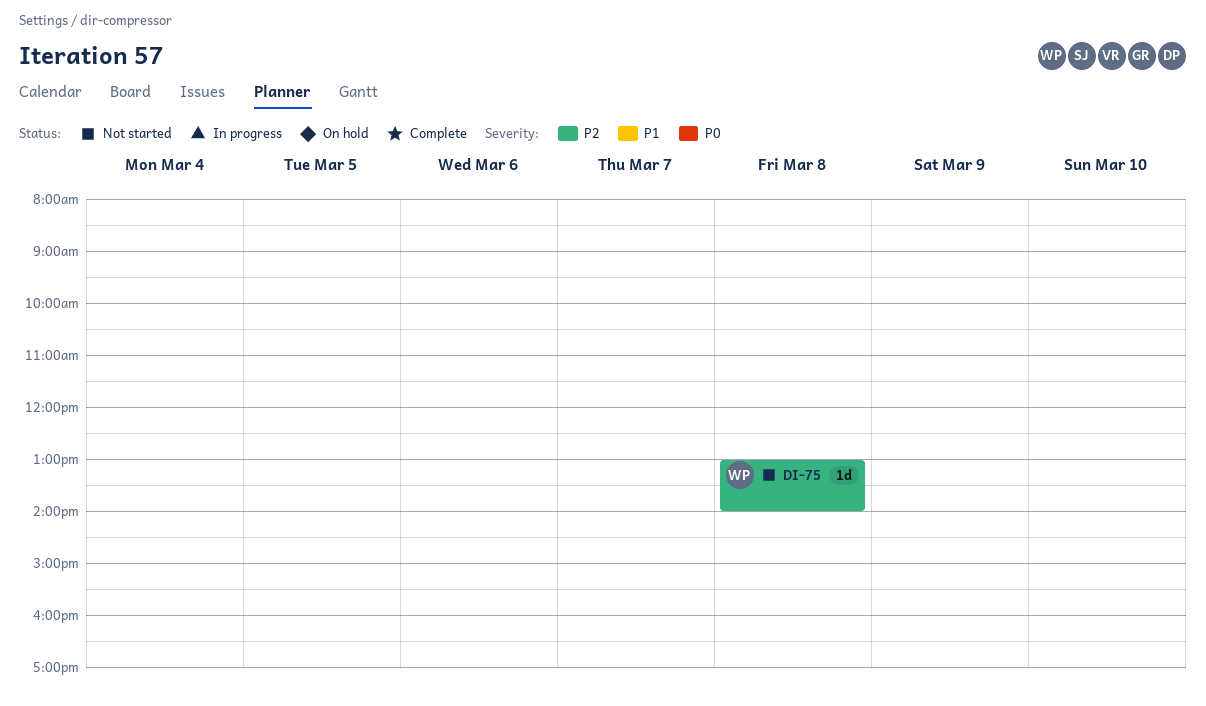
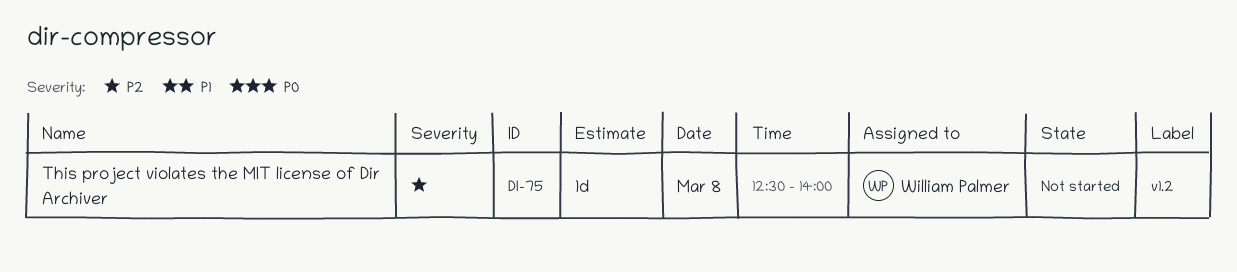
DI-75, begins: 13:00 -> 12:30

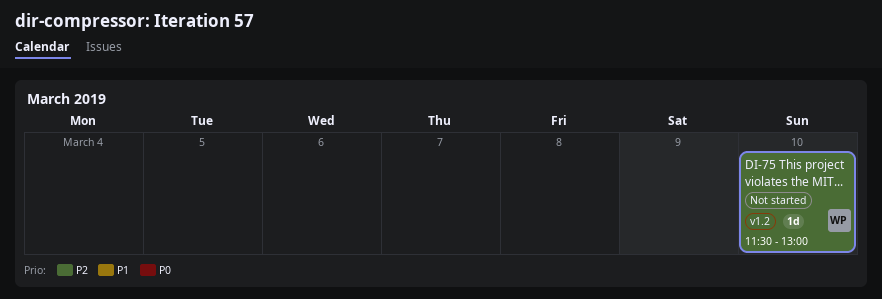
DI-75, day: Mar 8 -> Mar 10
DI-75, begins: 12:30 -> 11:30
DI-75, ends: 14:00 -> 13:00

